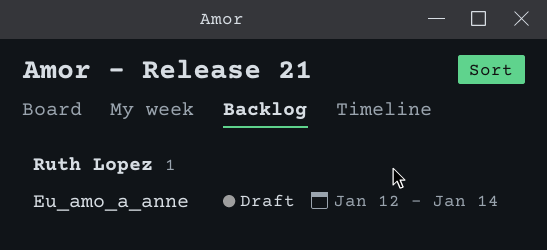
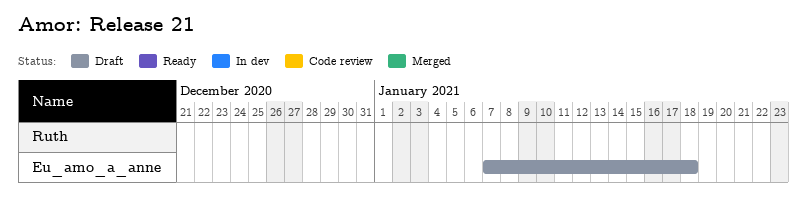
Eu_amo_a_anne, start: Jan 12 -> Jan 7
Eu_amo_a_anne, due: Jan 14 -> Jan 18

